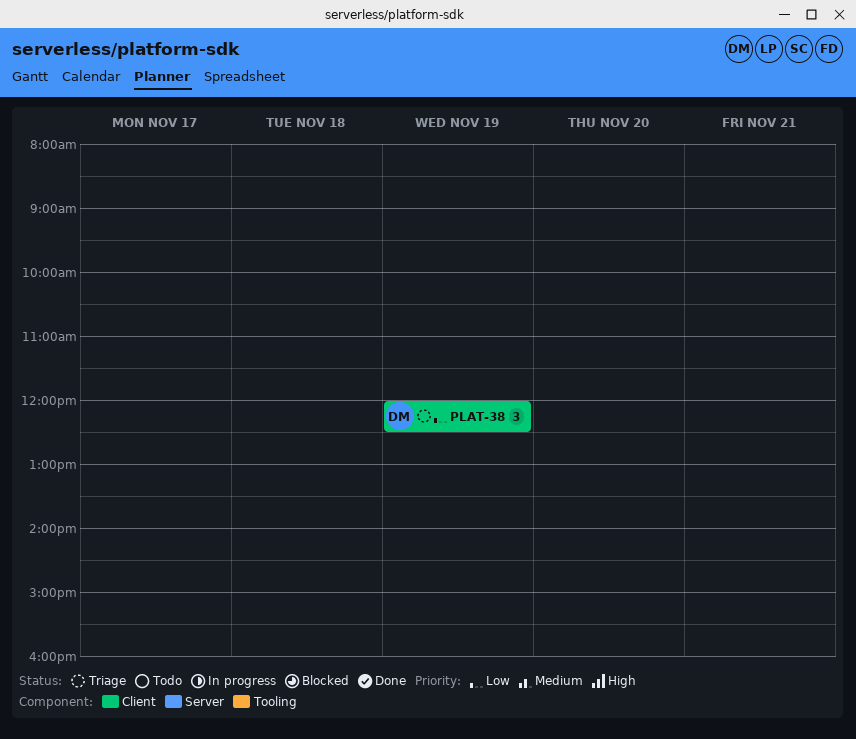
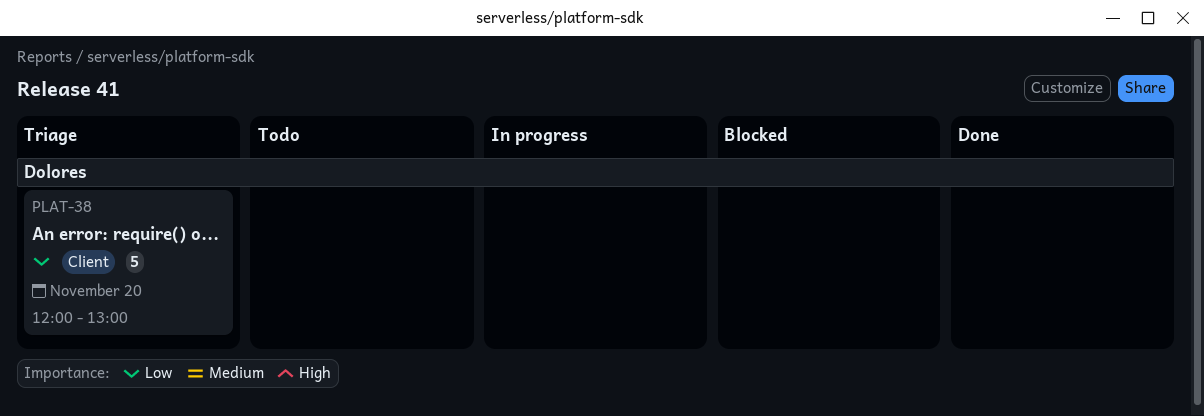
PLAT-38, estimate: 3 -> 5
PLAT-38, day: Nov 19 -> Nov 20
PLAT-38, ends: 12:30 -> 13:00

